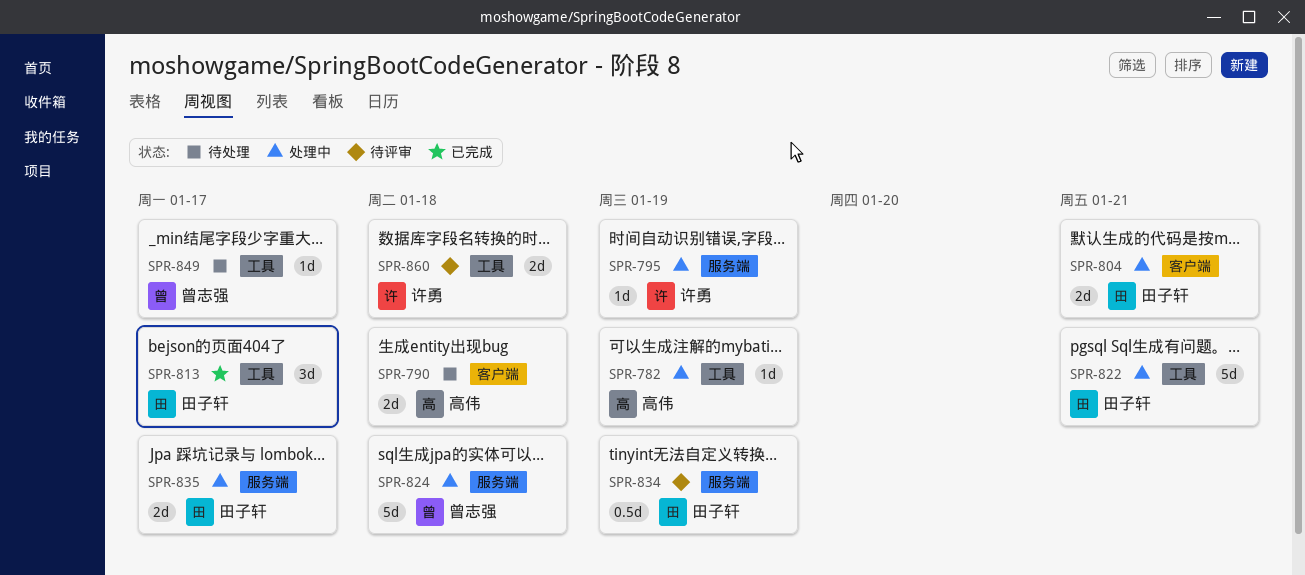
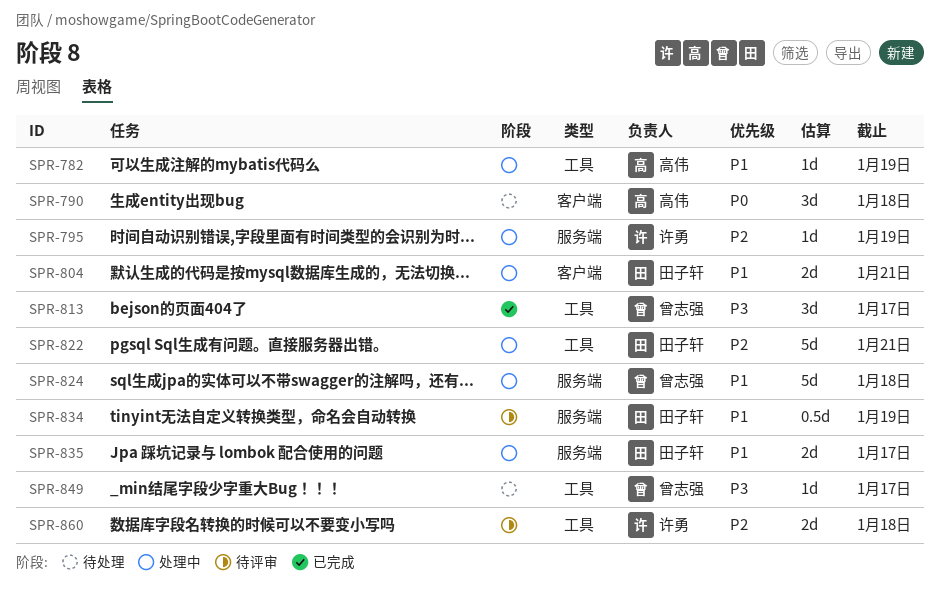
SPR-790, estimate: 2d -> 3d
SPR-813, owner: 田子轩 -> 曾志强

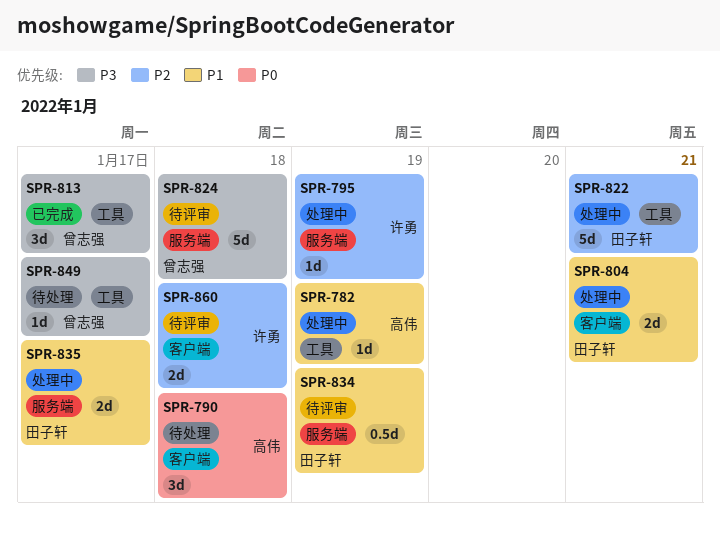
SPR-824, status: 处理中 -> 待评审
SPR-824, priority: P1 -> P3
SPR-860, label: 工具 -> 客户端

